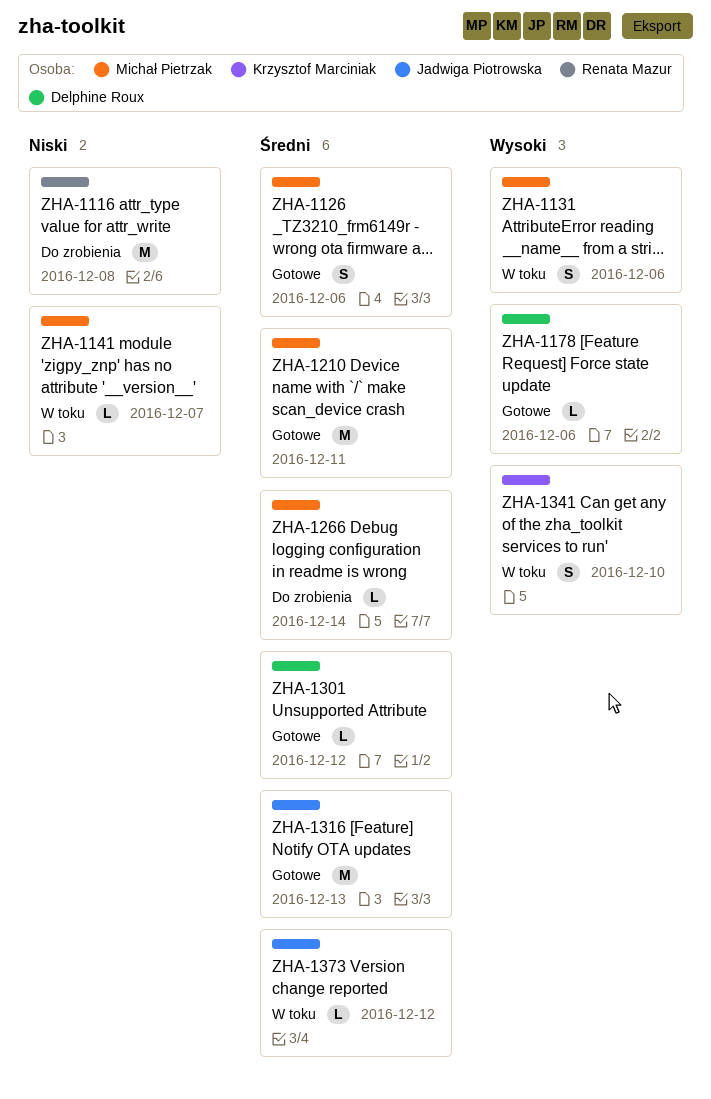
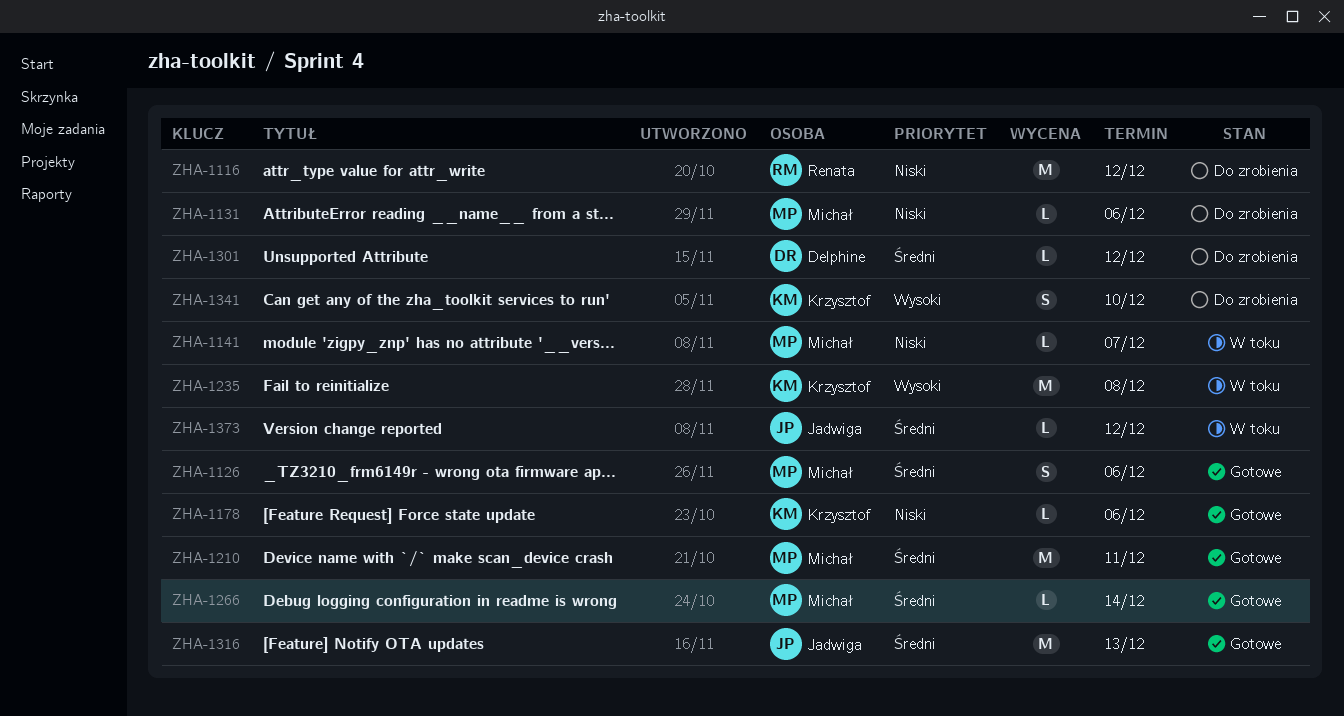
ZHA-1116, due: Dec 8 -> Dec 12
ZHA-1131, status: W toku -> Do zrobienia
ZHA-1131, priority: Wysoki -> Niski
ZHA-1131, estimate: S -> L
ZHA-1178, owner: Delphine Roux -> Krzysztof Marciniak
ZHA-1178, priority: Wysoki -> Niski
ZHA-1235: none -> present
ZHA-1266, status: Do zrobienia -> Gotowe
ZHA-1301, status: Gotowe -> Do zrobienia
ZHA-1341, status: W toku -> Do zrobienia

